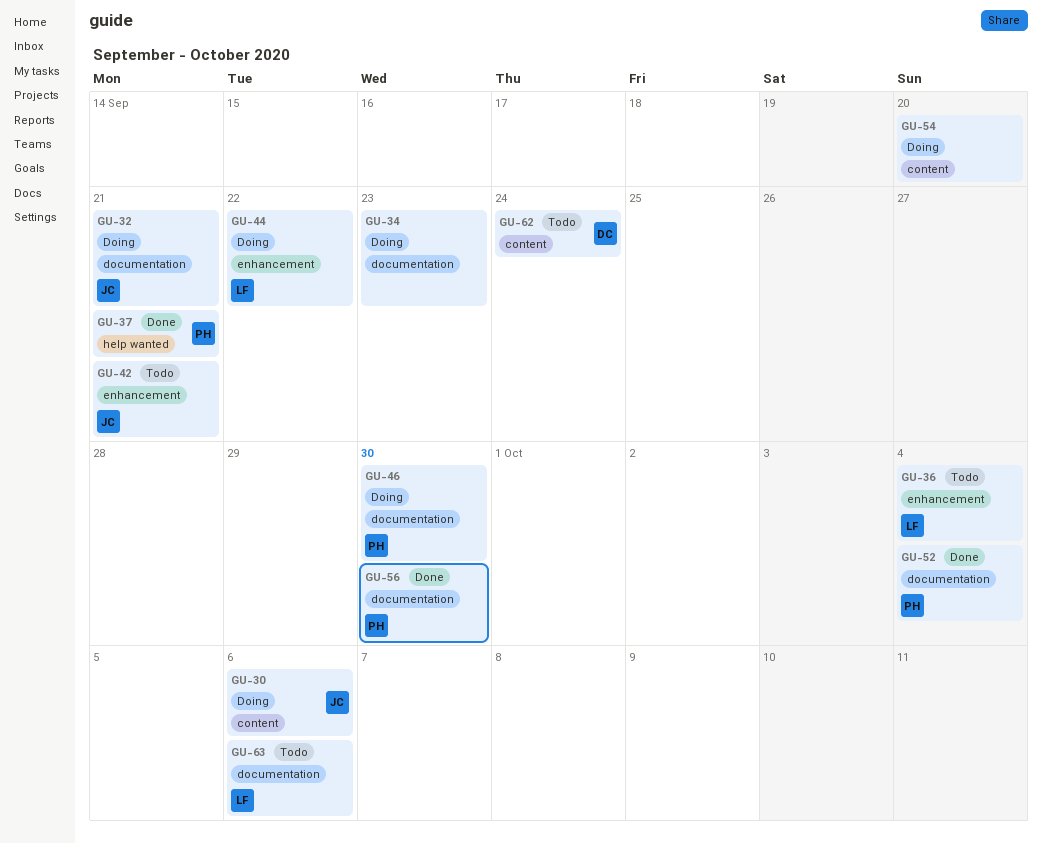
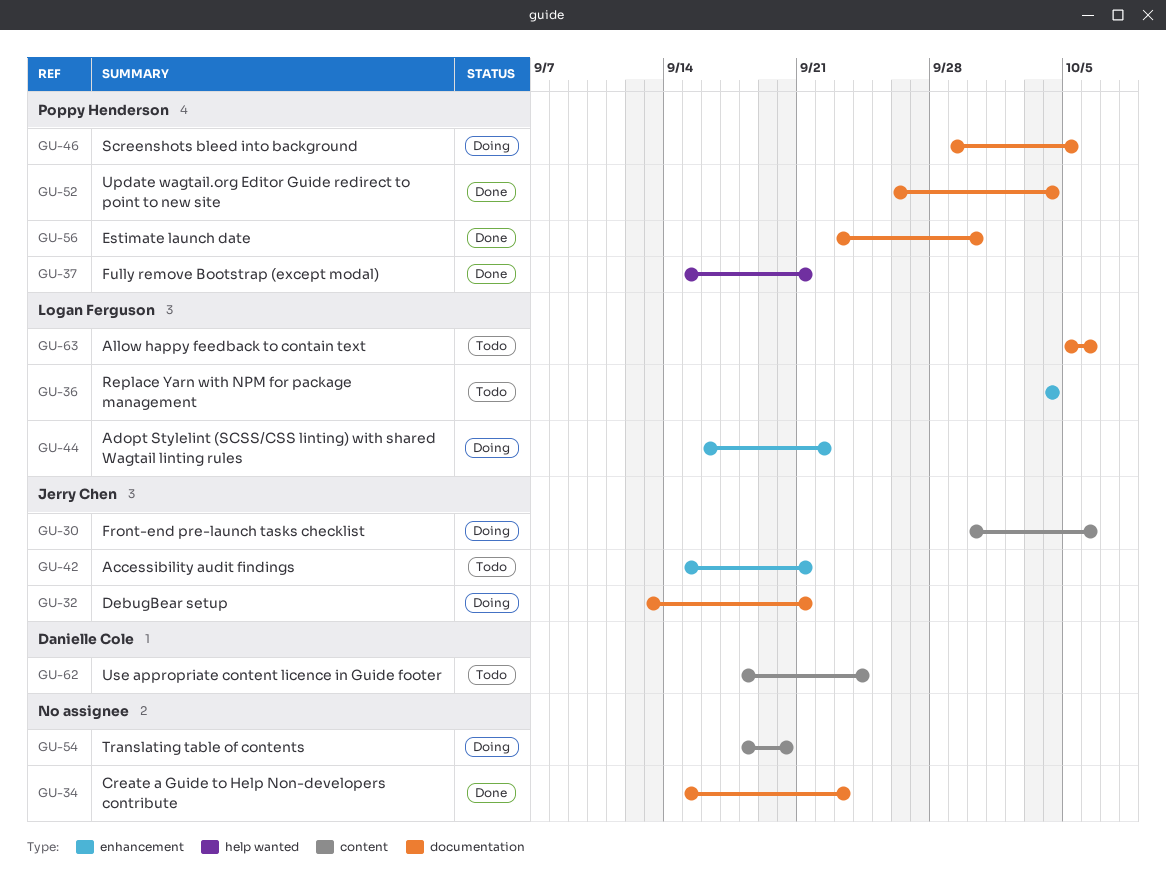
GU-34, status: Doing -> Done
GU-46, due: Sep 30 -> Oct 5

